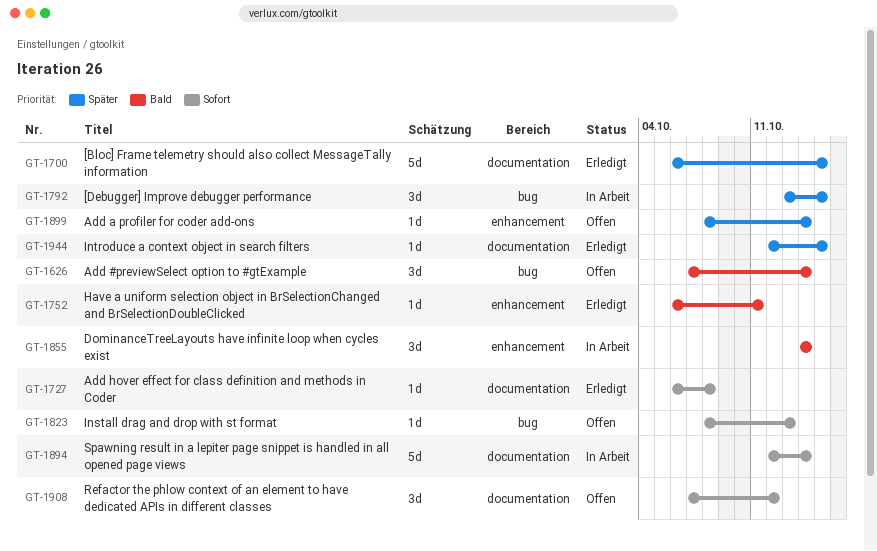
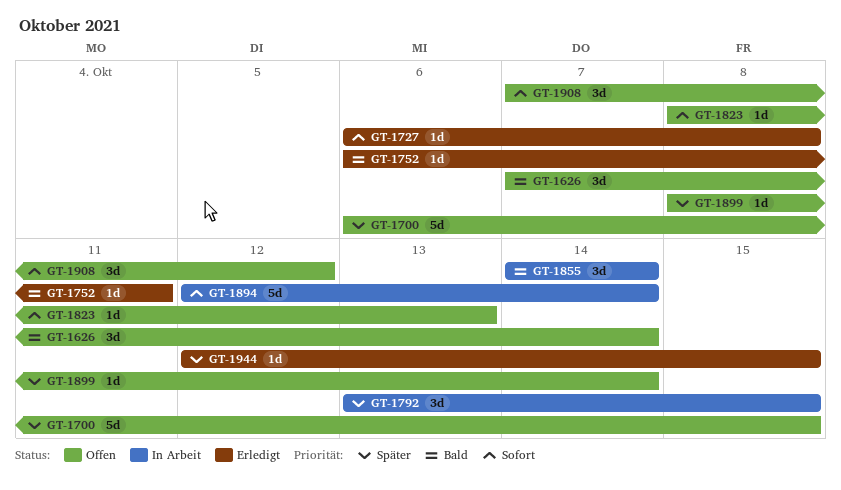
GT-1700, status: Erledigt -> Offen

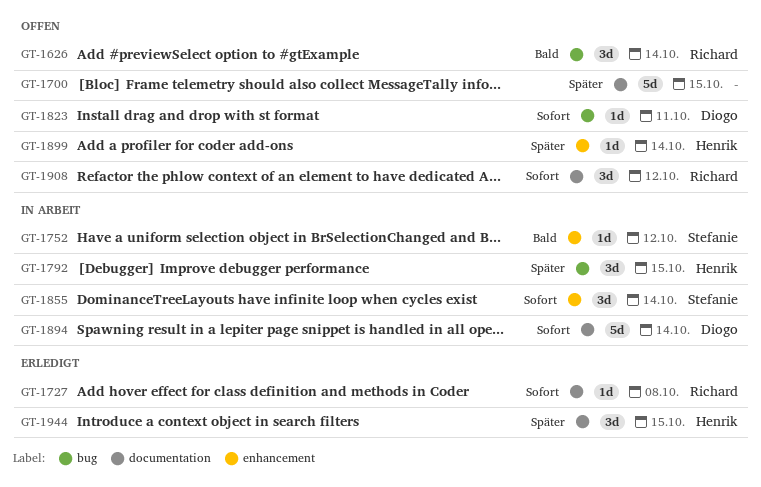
GT-1752, status: Erledigt -> In Arbeit
GT-1752, due: Oct 11 -> Oct 12
GT-1823, due: Oct 13 -> Oct 11
GT-1855, priority: Bald -> Sofort
GT-1944, estimate: 1d -> 3d

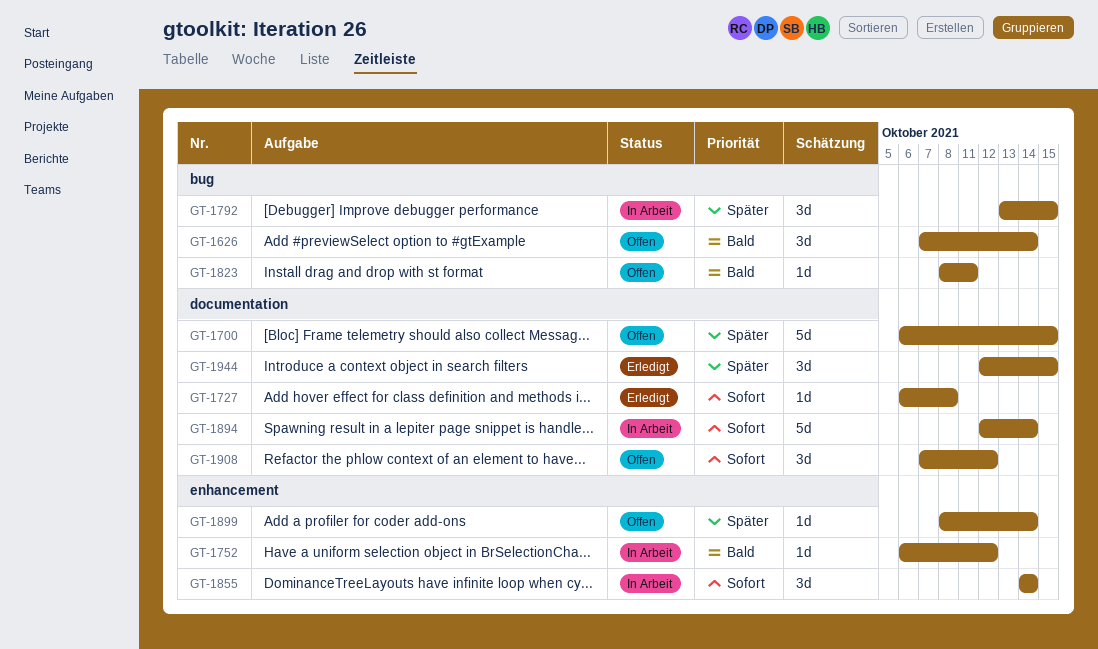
GT-1823, priority: Sofort -> Bald

